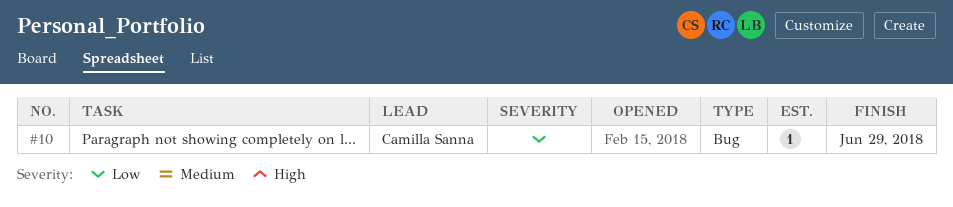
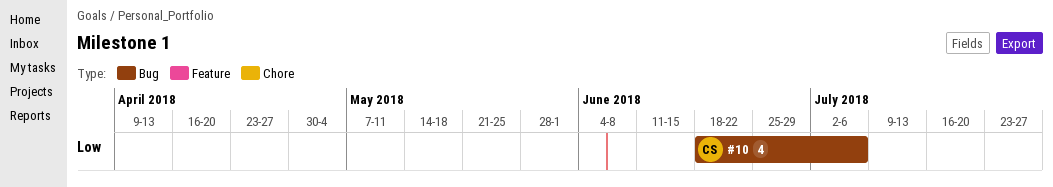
#10, estimate: 1 -> 4
#10, due: Jun 29 -> Jul 6

